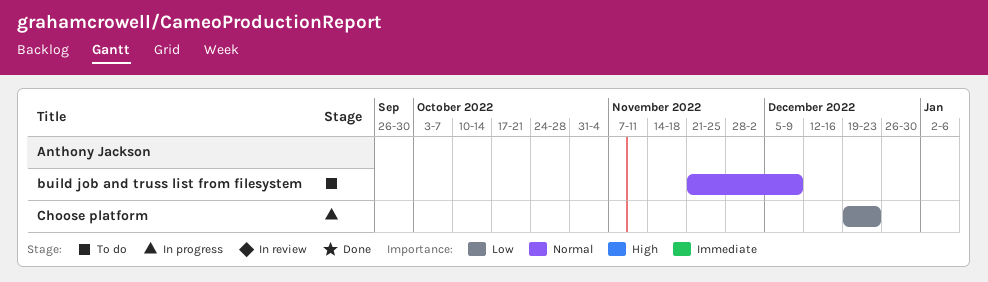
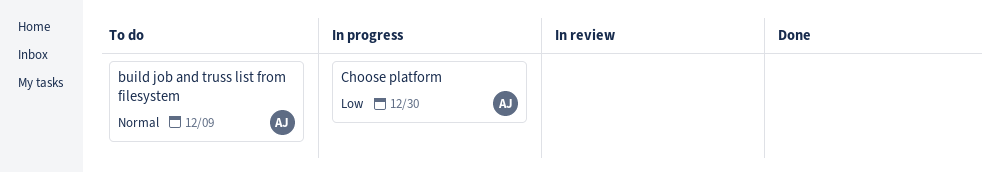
Choose platform, due: Dec 23 -> Dec 30

